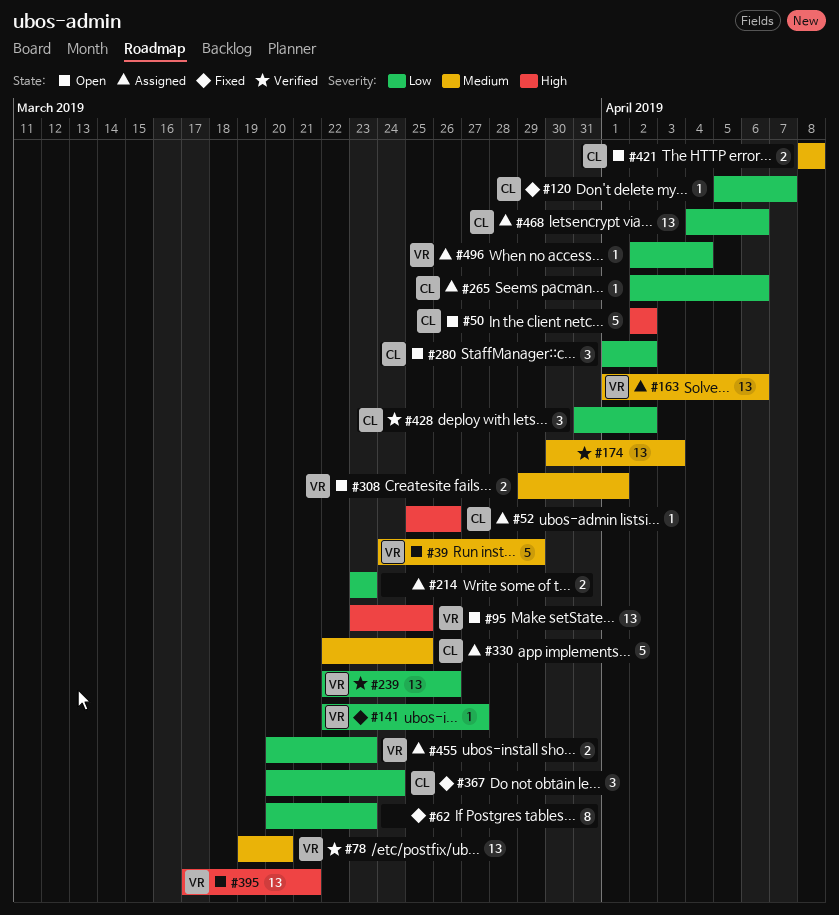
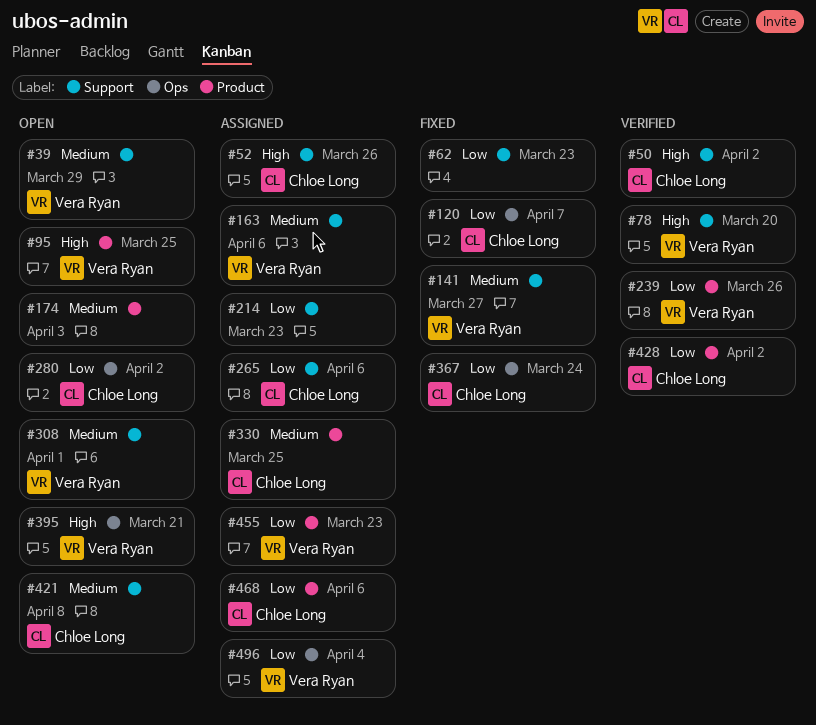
#50, status: Open -> Verified
#78, priority: Medium -> High
#141, priority: Low -> Medium
#174, status: Verified -> Open

